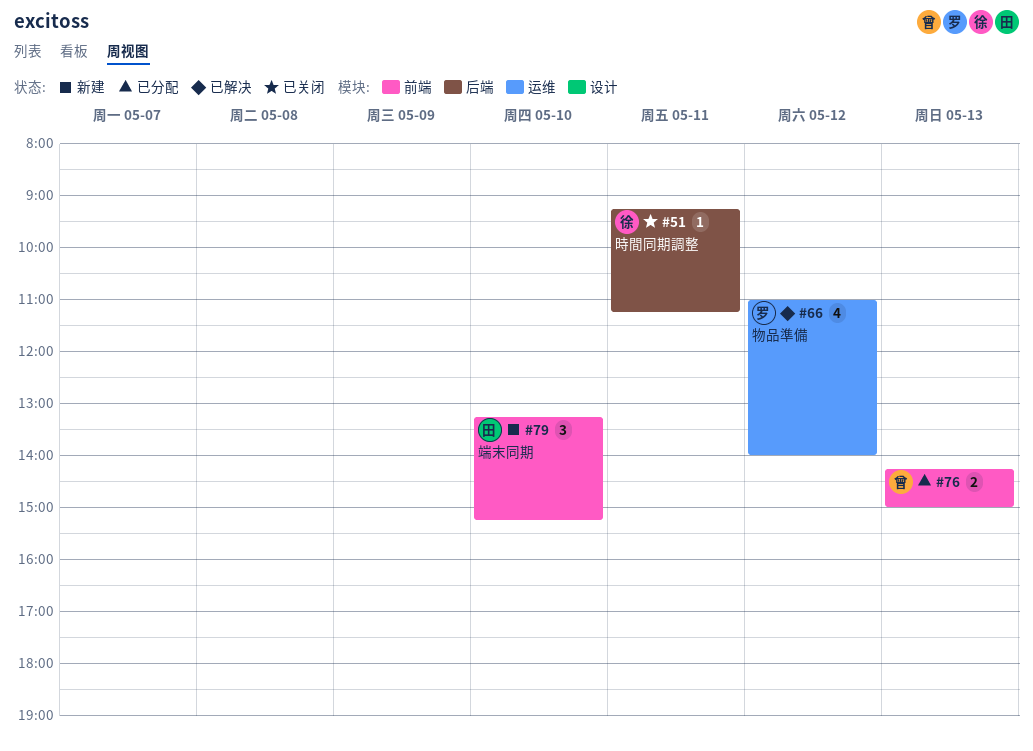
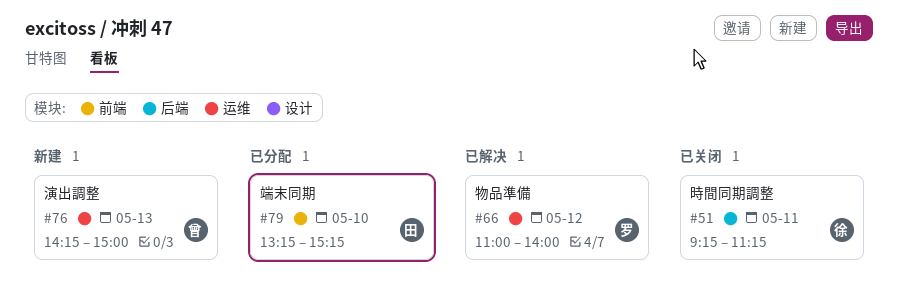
#76, status: 已分配 -> 新建
#76, label: 前端 -> 运维
#79, status: 新建 -> 已分配

